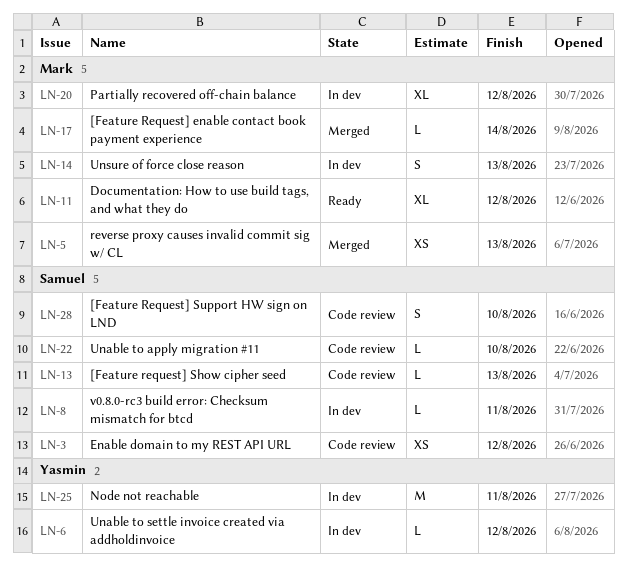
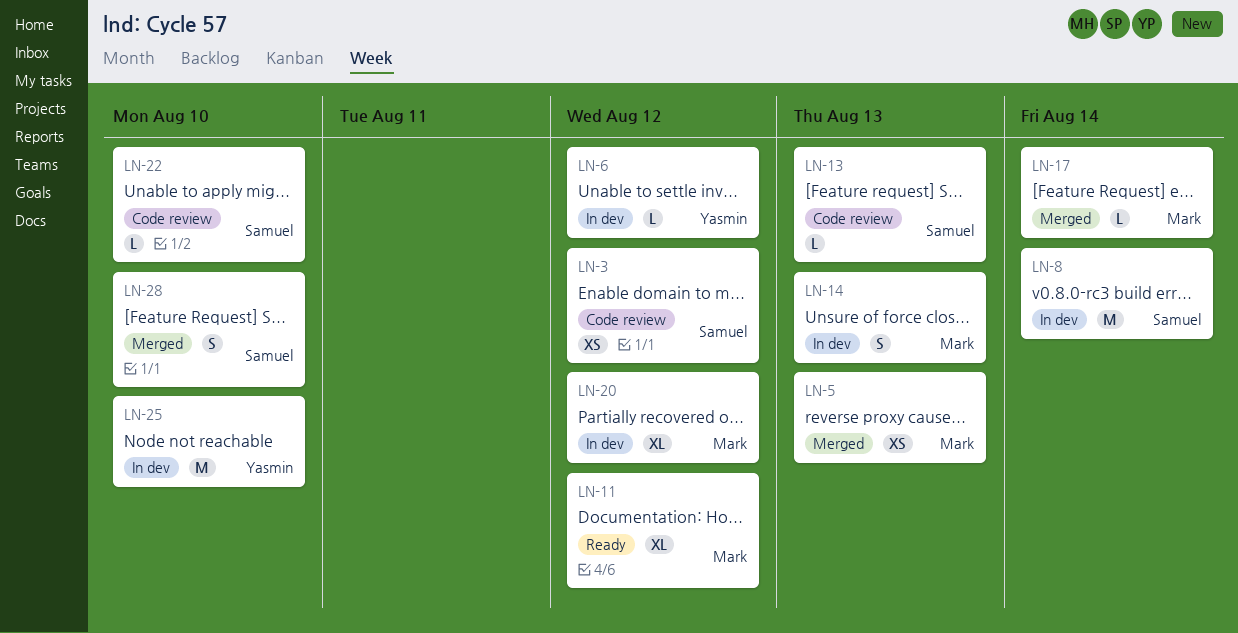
LN-8, estimate: L -> M
LN-8, due: Aug 11 -> Aug 14
LN-25, due: Aug 11 -> Aug 10
LN-28, status: Code review -> Merged

